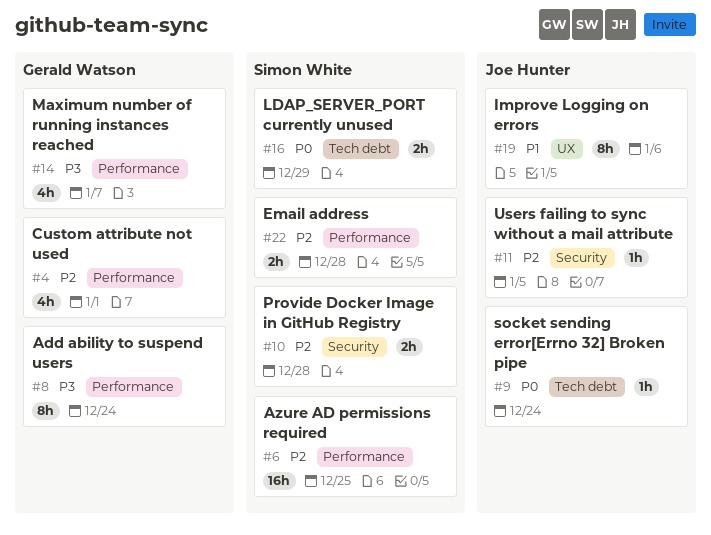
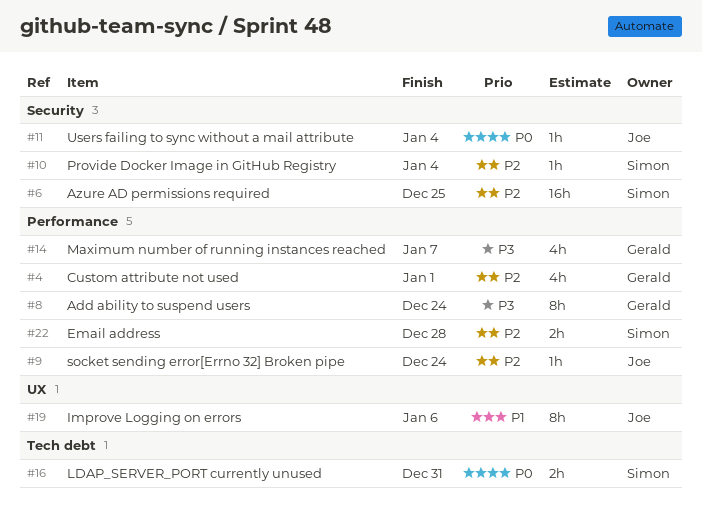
#6, label: Performance -> Security
#9, priority: P0 -> P2
#9, label: Tech debt -> Performance
#10, estimate: 2h -> 1h
#10, due: Dec 28 -> Jan 4
#11, priority: P2 -> P0
#11, due: Jan 5 -> Jan 4
#16, due: Dec 29 -> Dec 31

